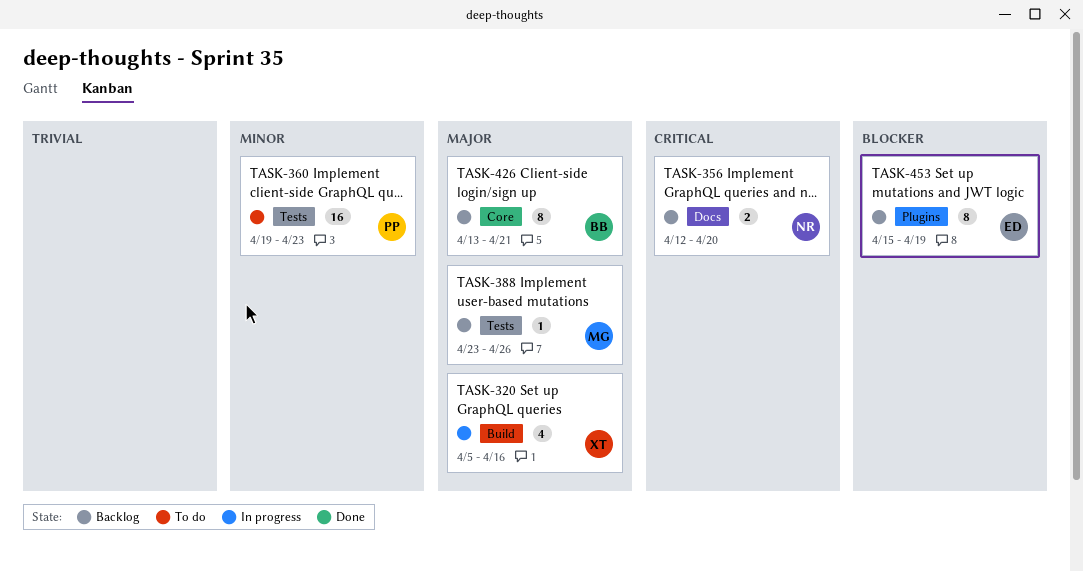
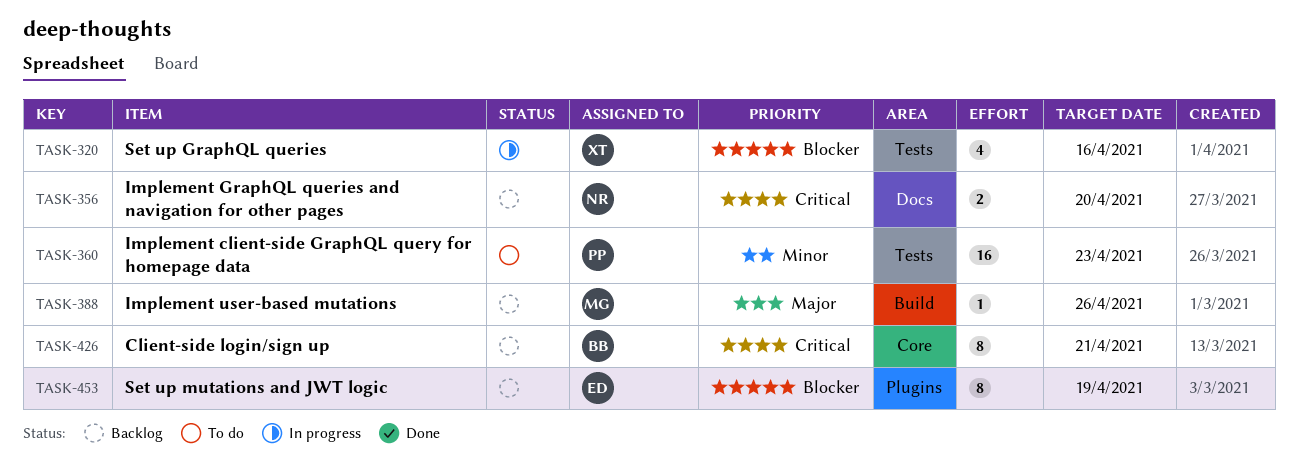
TASK-320, priority: Major -> Blocker
TASK-320, label: Build -> Tests
TASK-388, label: Tests -> Build
TASK-426, priority: Major -> Critical

